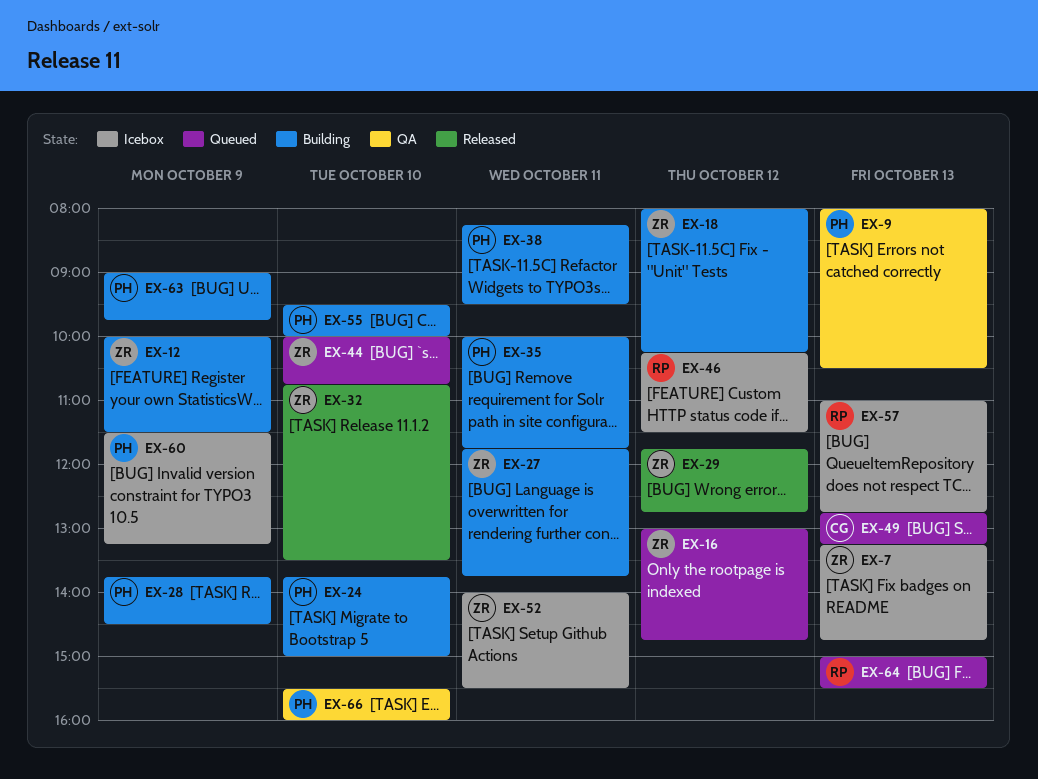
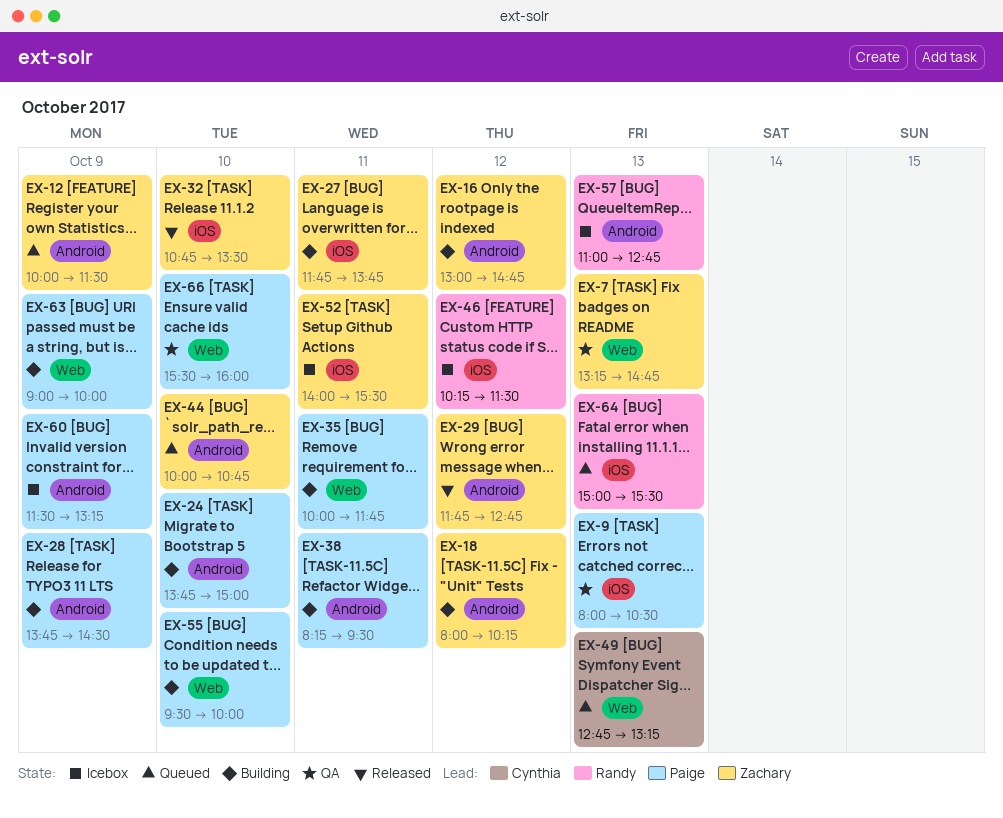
EX-7, status: Icebox -> QA
EX-12, status: Building -> Queued
EX-16, status: Queued -> Building
EX-63, ends: 09:45 -> 10:00

